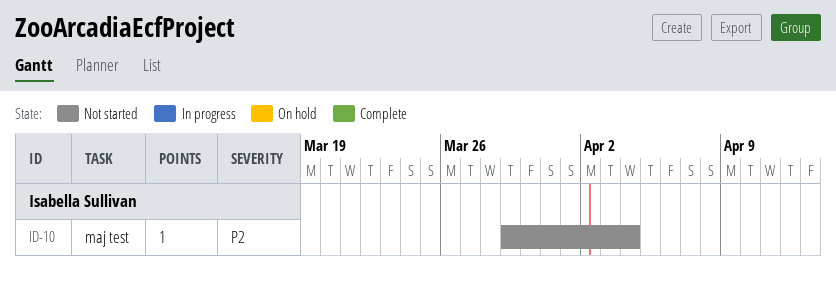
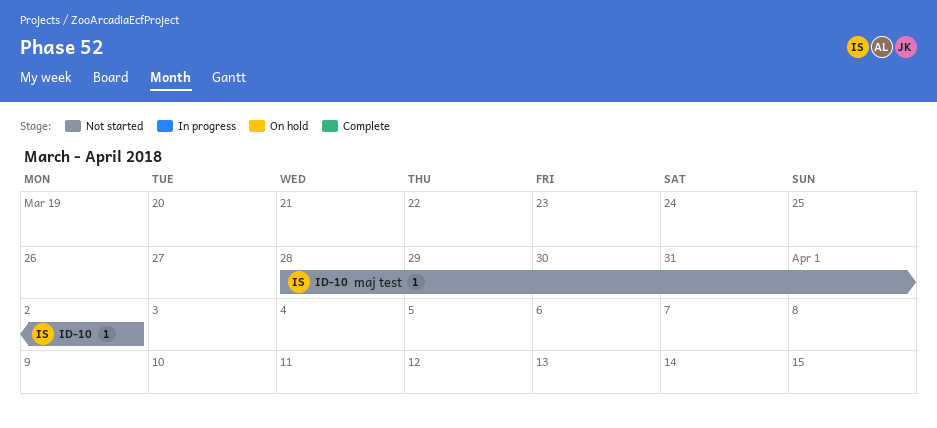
ID-10, start: Mar 29 -> Mar 28
ID-10, due: Apr 4 -> Apr 2

